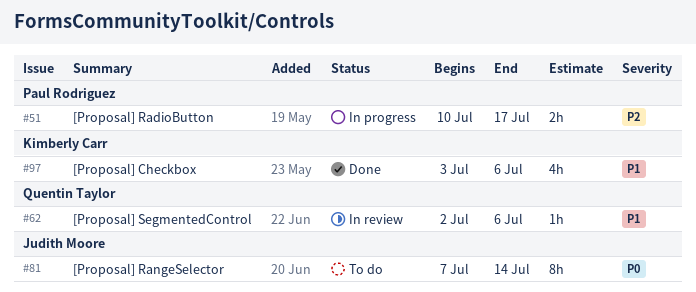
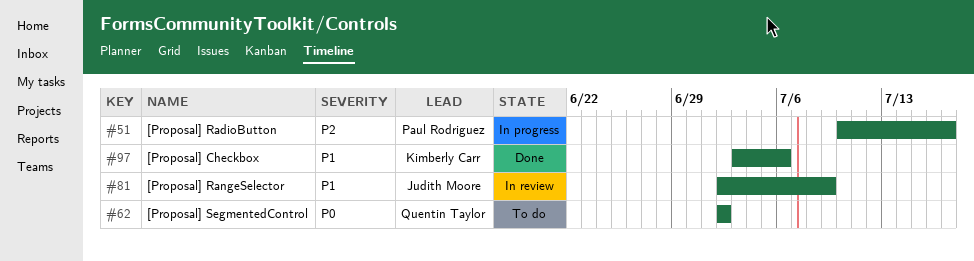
#62, status: In review -> To do
#62, priority: P1 -> P0
#62, due: Jul 6 -> Jul 2
#81, status: To do -> In review
#81, priority: P0 -> P1
#81, start: Jul 7 -> Jul 2
#81, due: Jul 14 -> Jul 9

